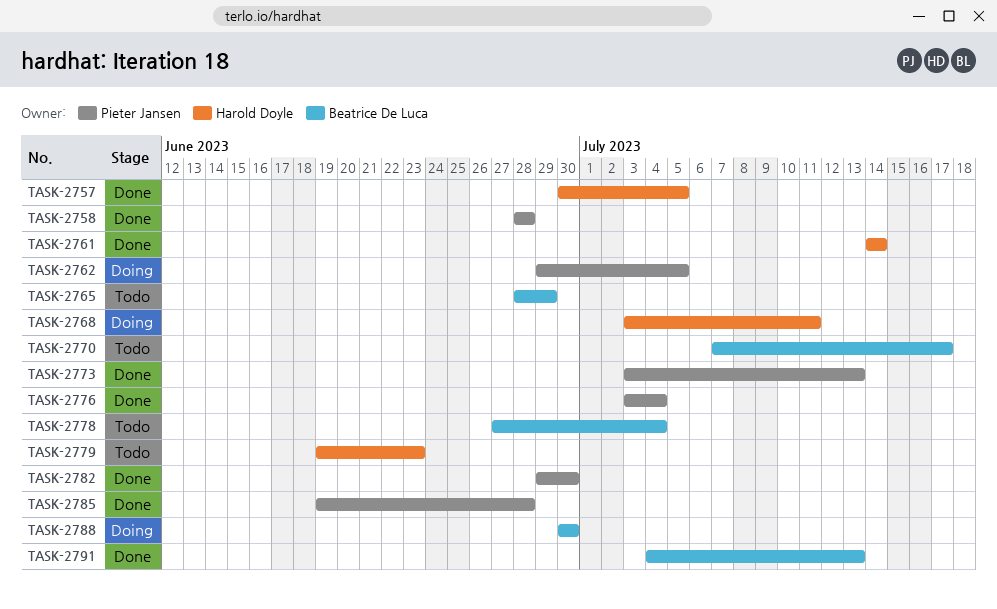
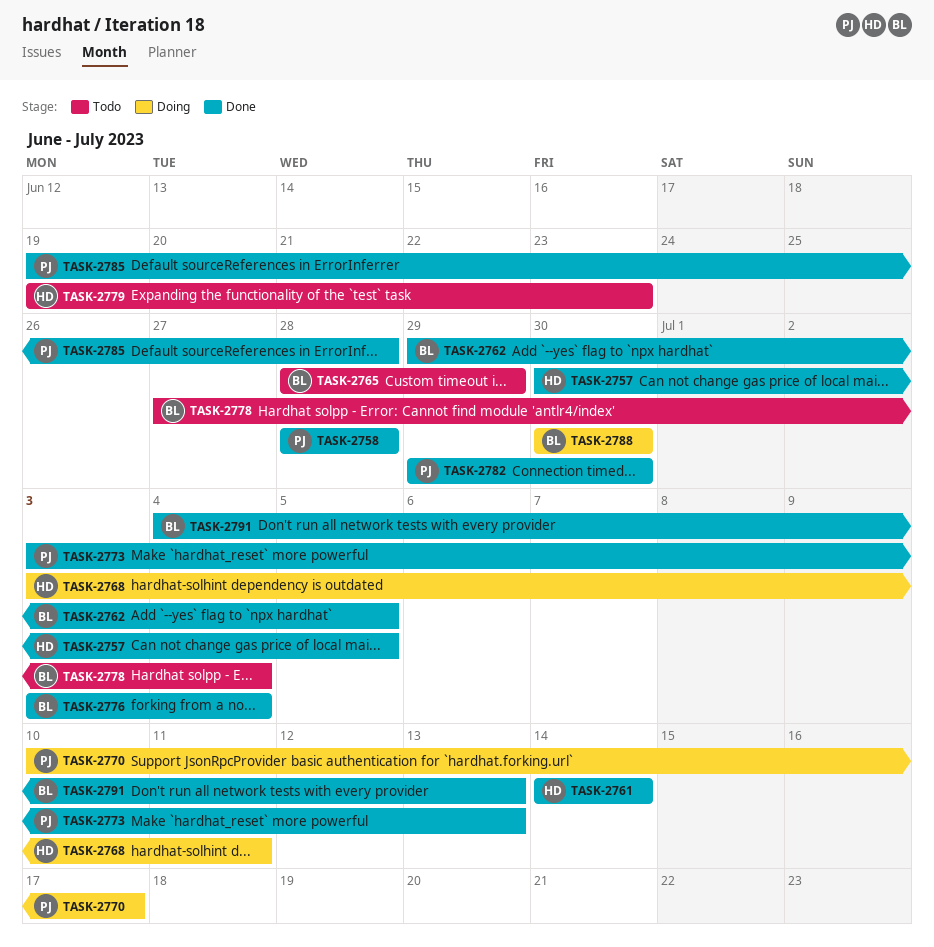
TASK-2762, status: Doing -> Done
TASK-2762, owner: Pieter Jansen -> Beatrice De Luca
TASK-2770, status: Todo -> Doing
TASK-2770, owner: Beatrice De Luca -> Pieter Jansen
TASK-2770, start: Jul 7 -> Jul 10
TASK-2776, owner: Pieter Jansen -> Beatrice De Luca

